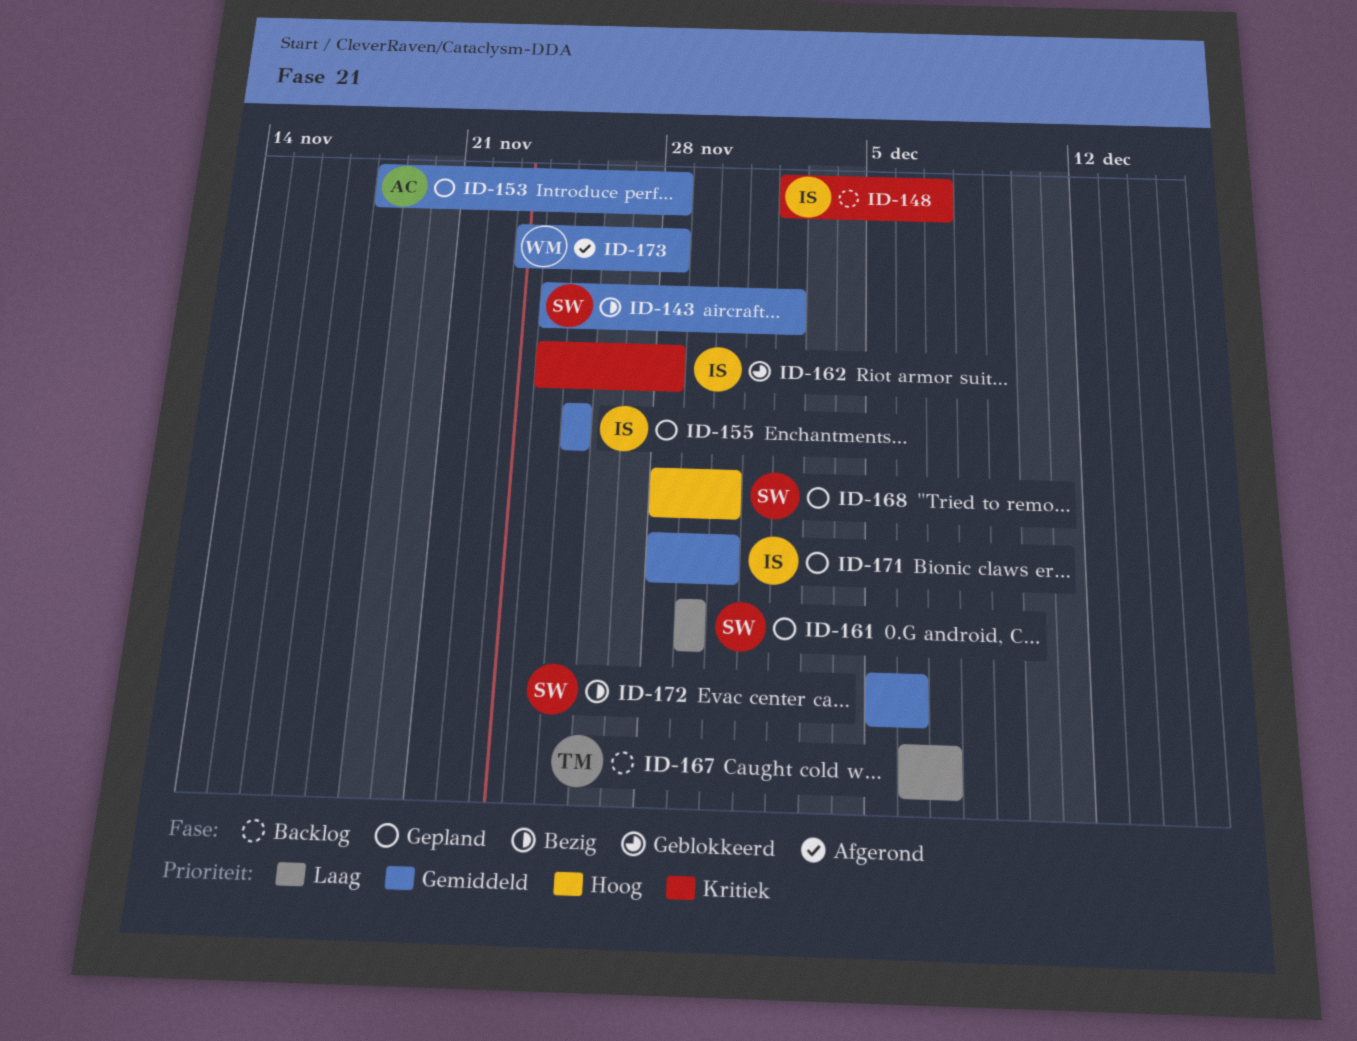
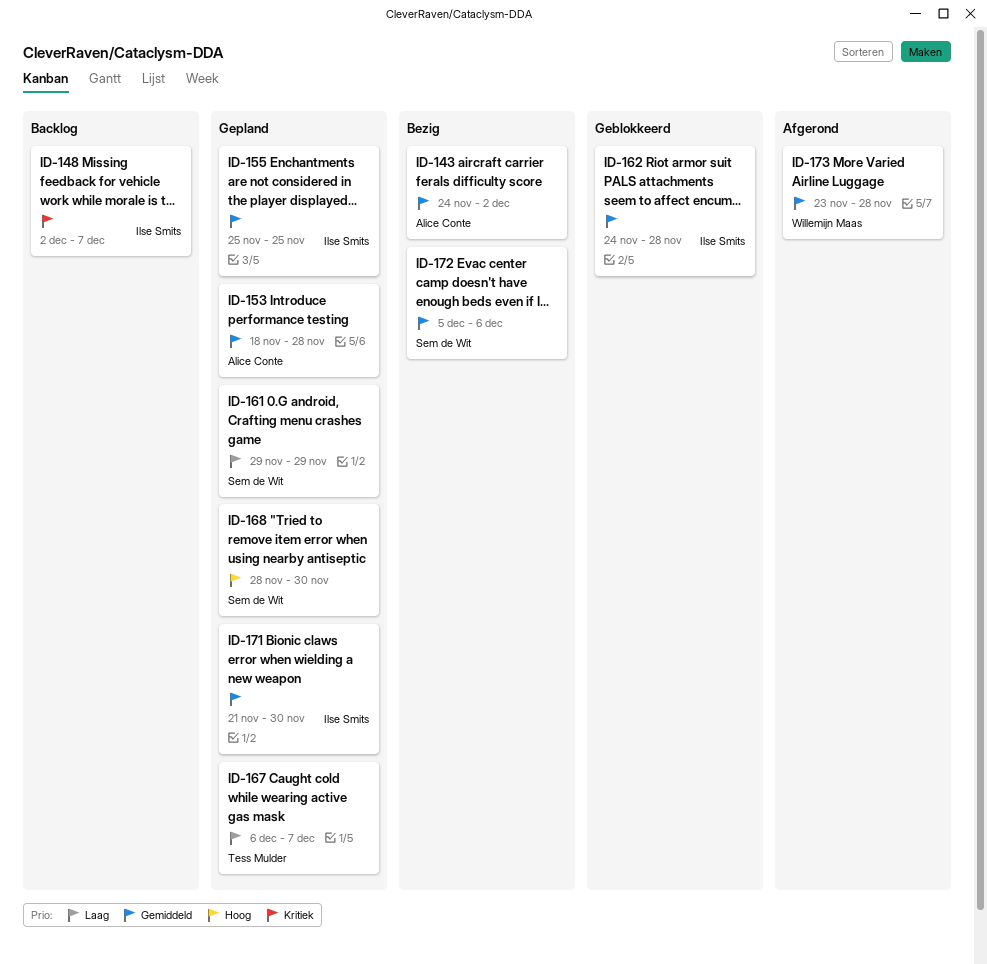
ID-143, owner: Sem de Wit -> Alice Conte
ID-162, priority: Kritiek -> Gemiddeld
ID-167, status: Backlog -> Gepland
ID-171, start: Nov 28 -> Nov 21

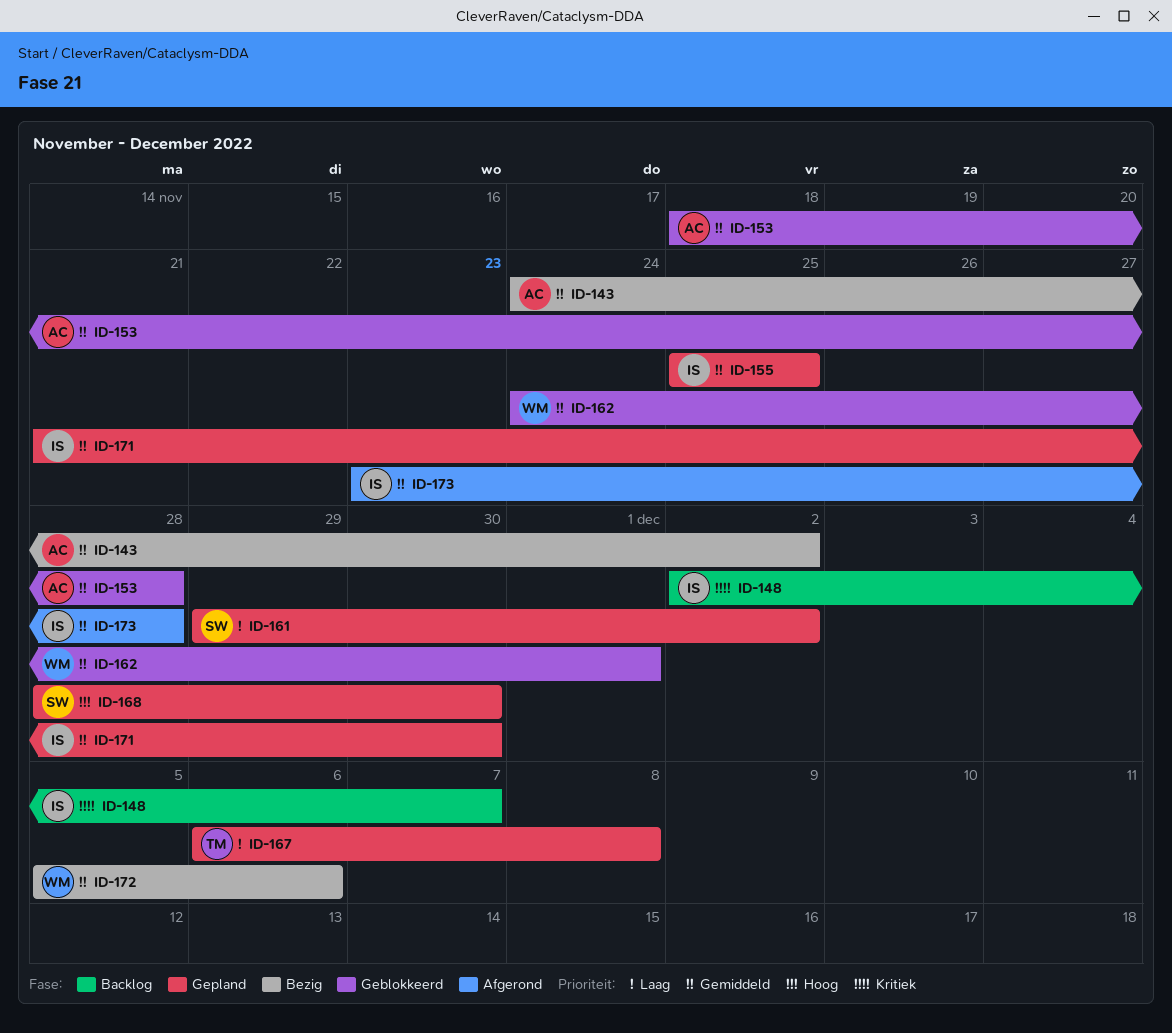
ID-153, status: Gepland -> Geblokkeerd
ID-161, due: Nov 29 -> Dec 2
ID-162, owner: Ilse Smits -> Willemijn Maas
ID-162, due: Nov 28 -> Dec 1
ID-167, due: Dec 7 -> Dec 8
ID-172, owner: Sem de Wit -> Willemijn Maas
ID-173, owner: Willemijn Maas -> Ilse Smits

